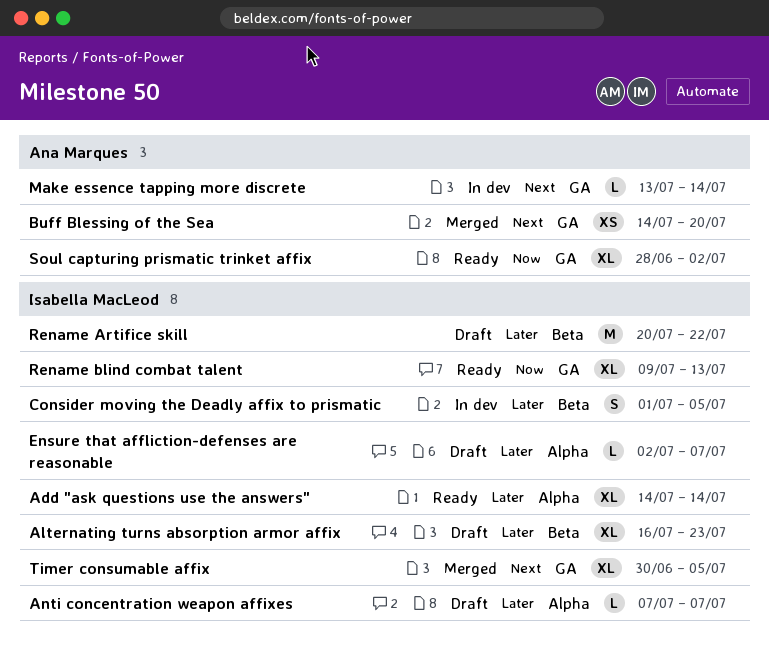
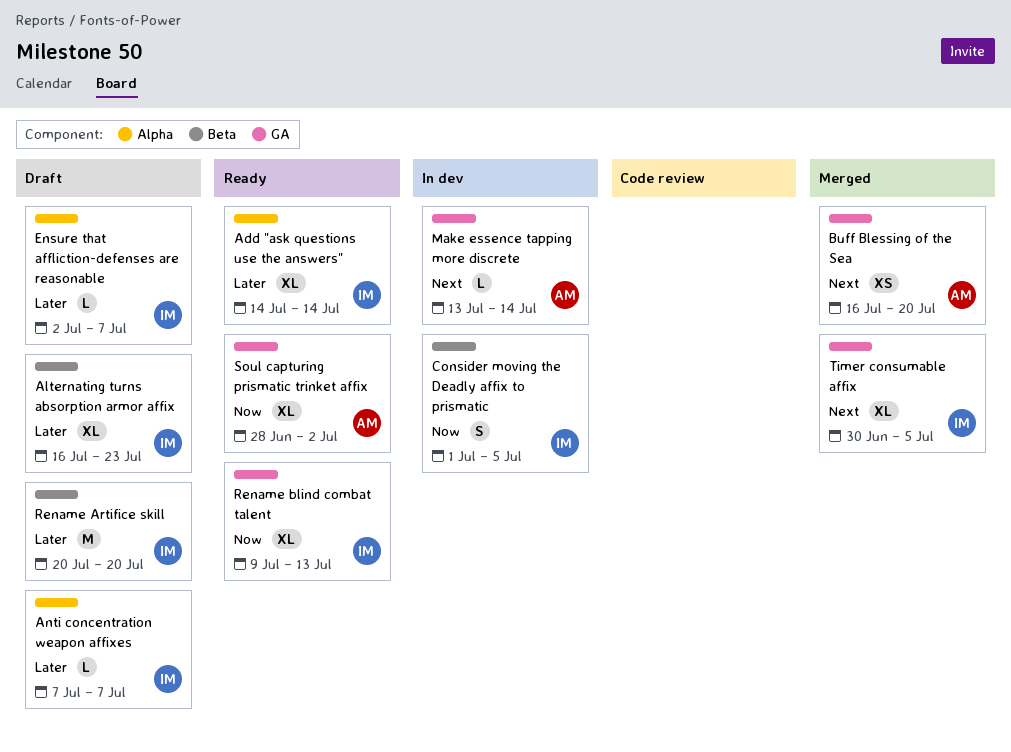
Buff Blessing of the Sea, start: Jul 14 -> Jul 16
Consider moving the Deadly affix to prismatic, priority: Later -> Now
Rename Artifice skill, due: Jul 22 -> Jul 20

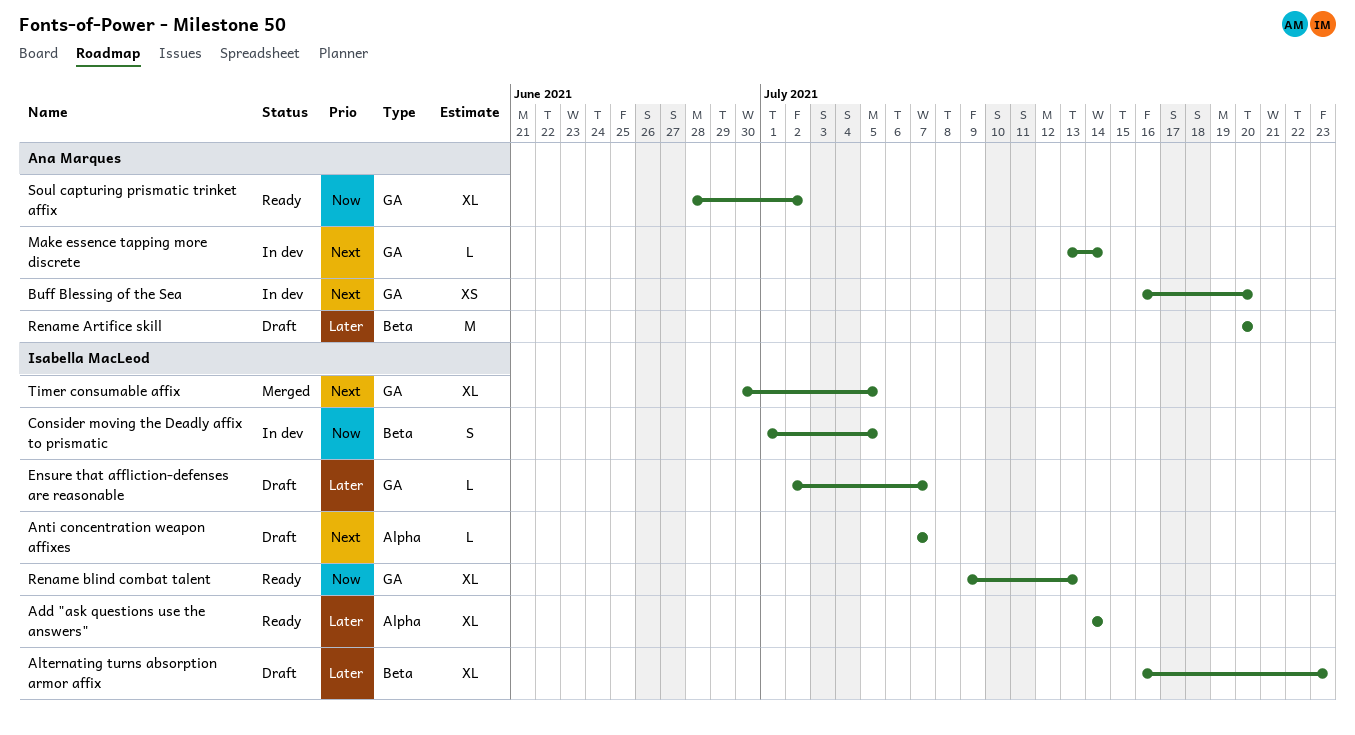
Anti concentration weapon affixes, priority: Later -> Next
Buff Blessing of the Sea, status: Merged -> In dev
Ensure that affliction-defenses are reasonable, label: Alpha -> GA
Rename Artifice skill, owner: Isabella MacLeod -> Ana Marques

